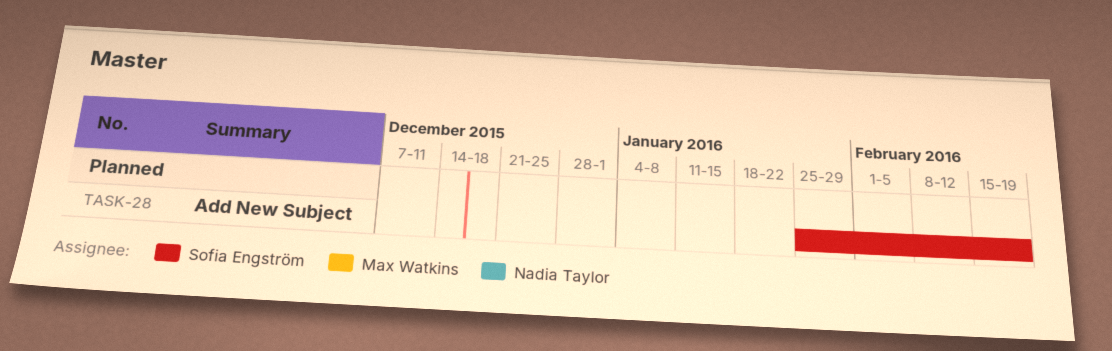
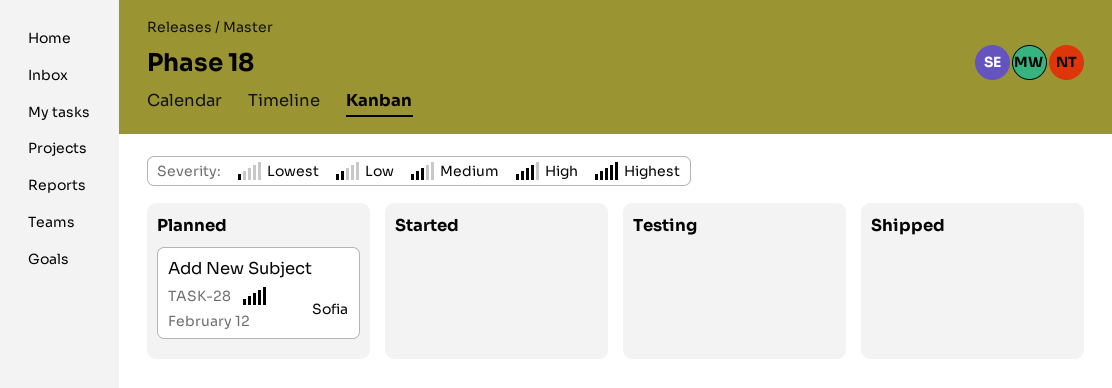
TASK-28, due: Feb 19 -> Feb 12

